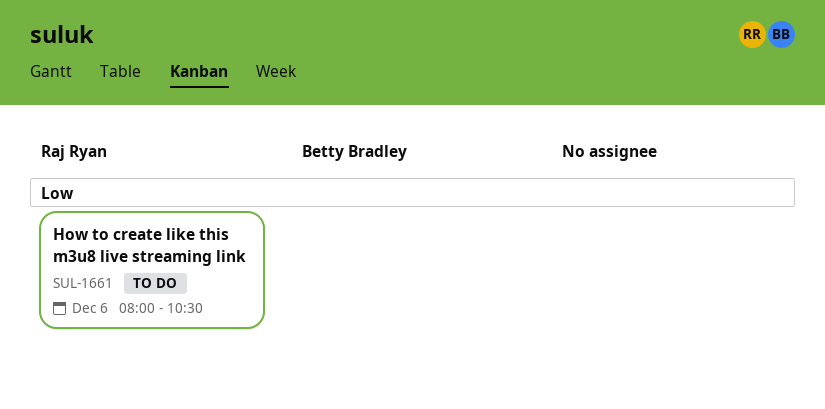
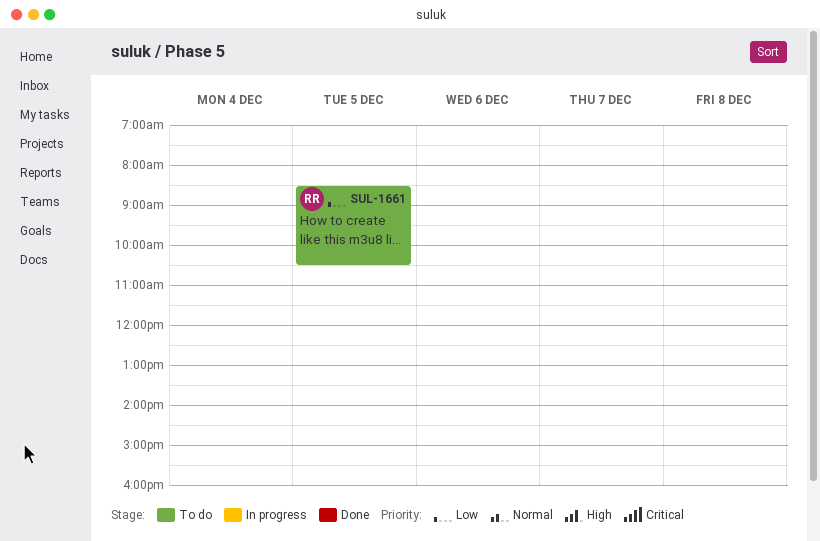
SUL-1661, day: Dec 6 -> Dec 5
SUL-1661, begins: 08:00 -> 08:30

